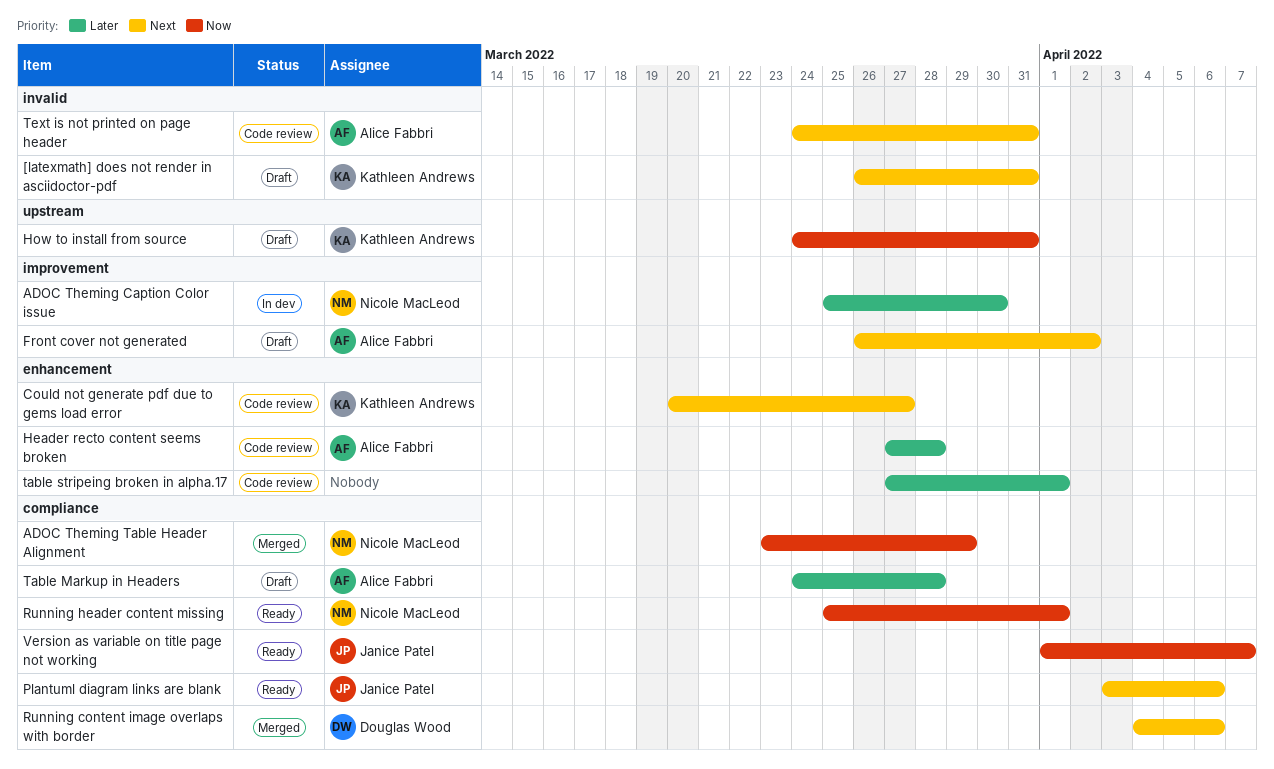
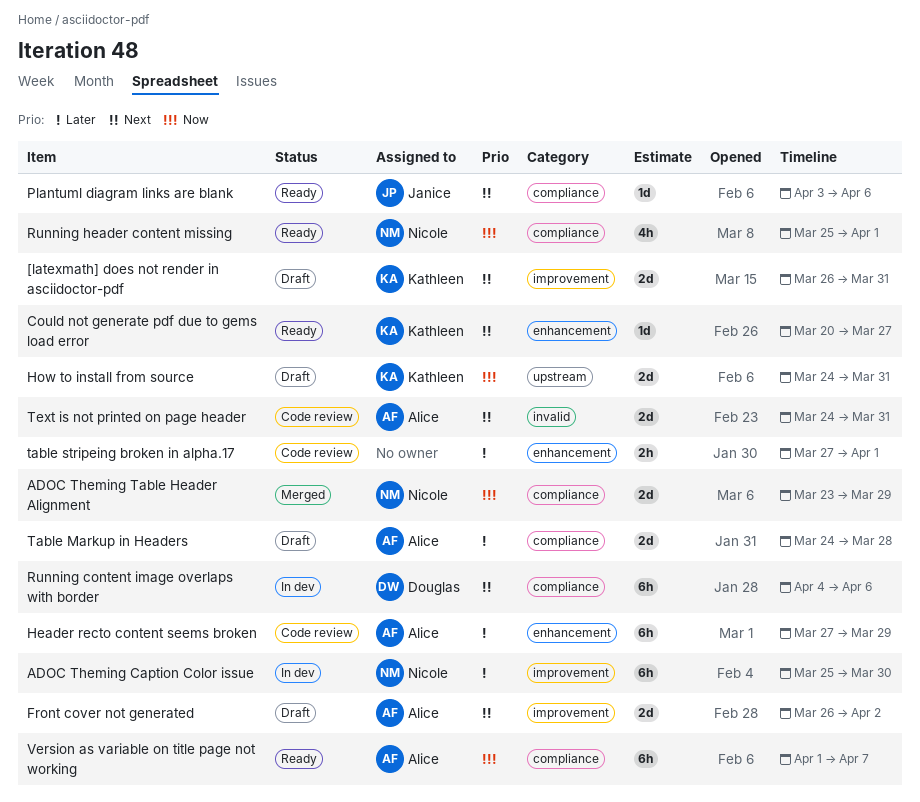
[latexmath] does not render in asciidoctor-pdf, label: invalid -> improvement
Could not generate pdf due to gems load error, status: Code review -> Ready
Header recto content seems broken, due: Mar 28 -> Mar 29
Running content image overlaps with border, status: Merged -> In dev
Version as variable on title page not working, owner: Janice Patel -> Alice Fabbri

